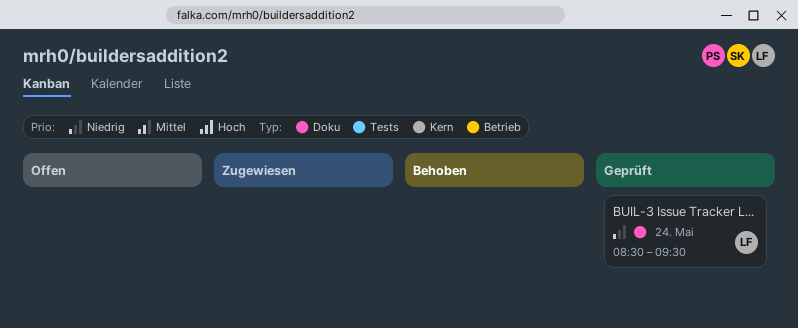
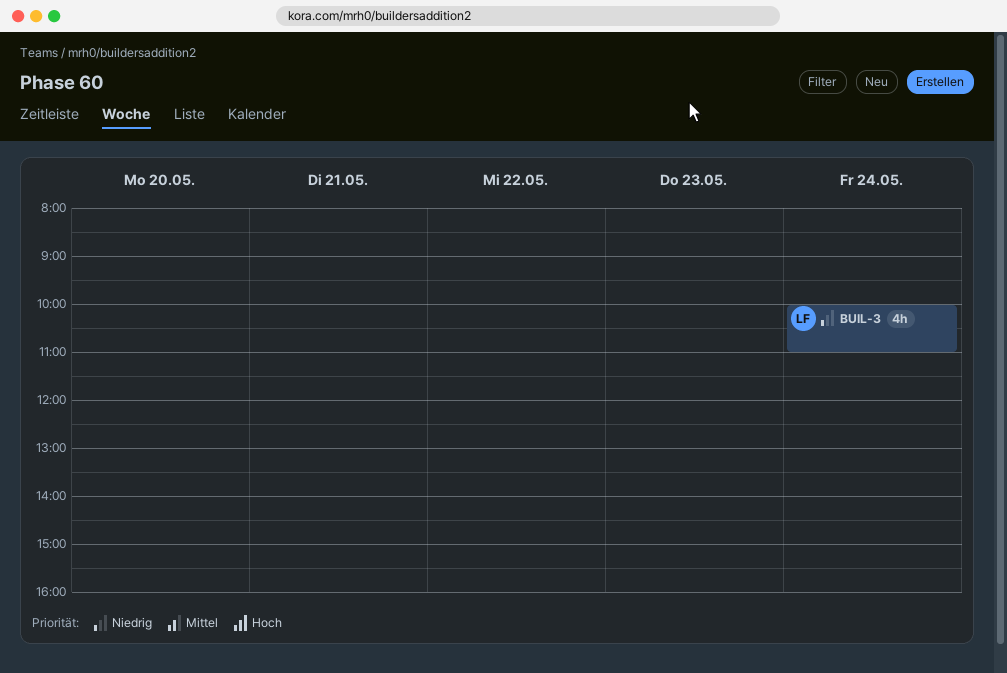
BUIL-3, begins: 08:30 -> 10:00
BUIL-3, ends: 09:30 -> 11:00

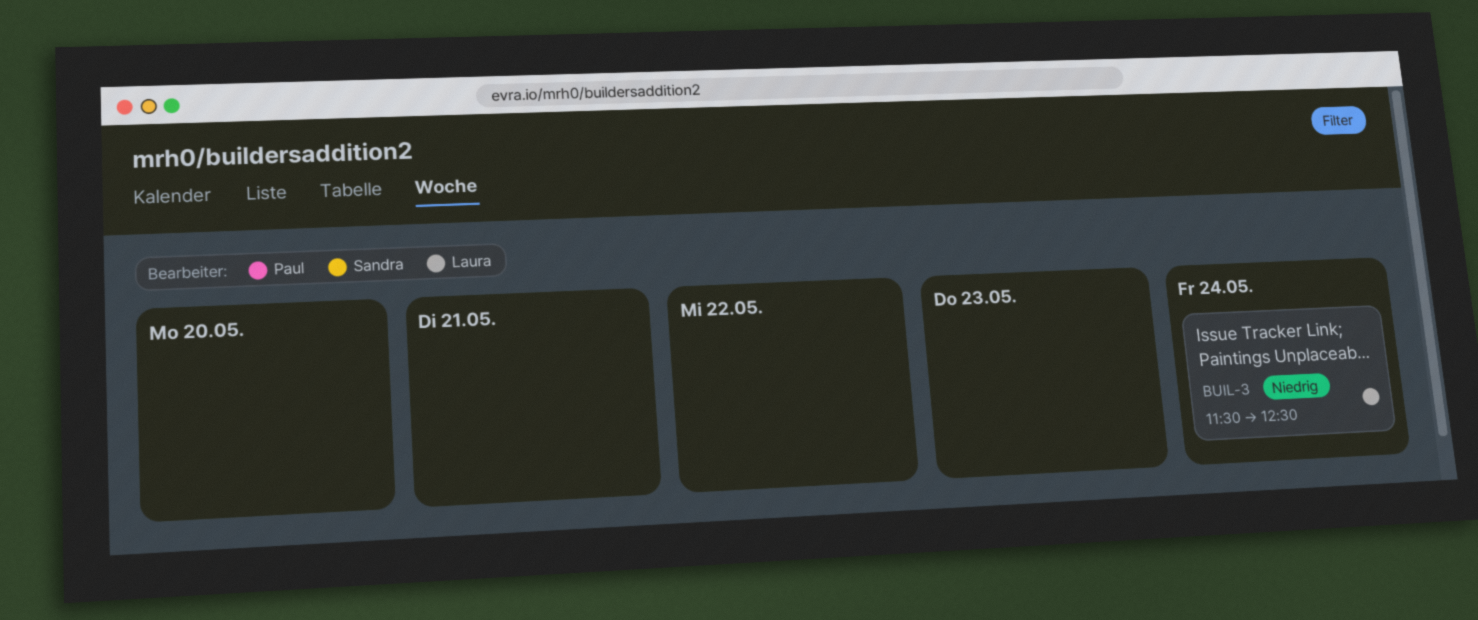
BUIL-3, begins: 10:00 -> 11:30
BUIL-3, ends: 11:00 -> 12:30

